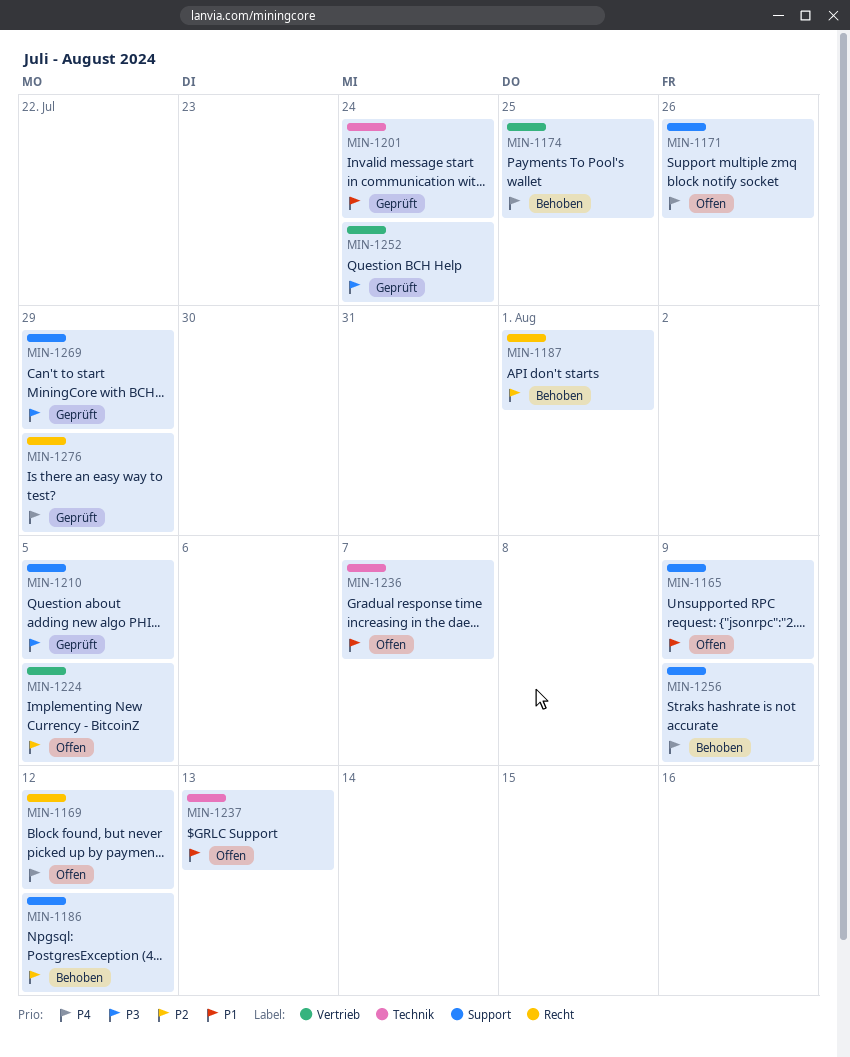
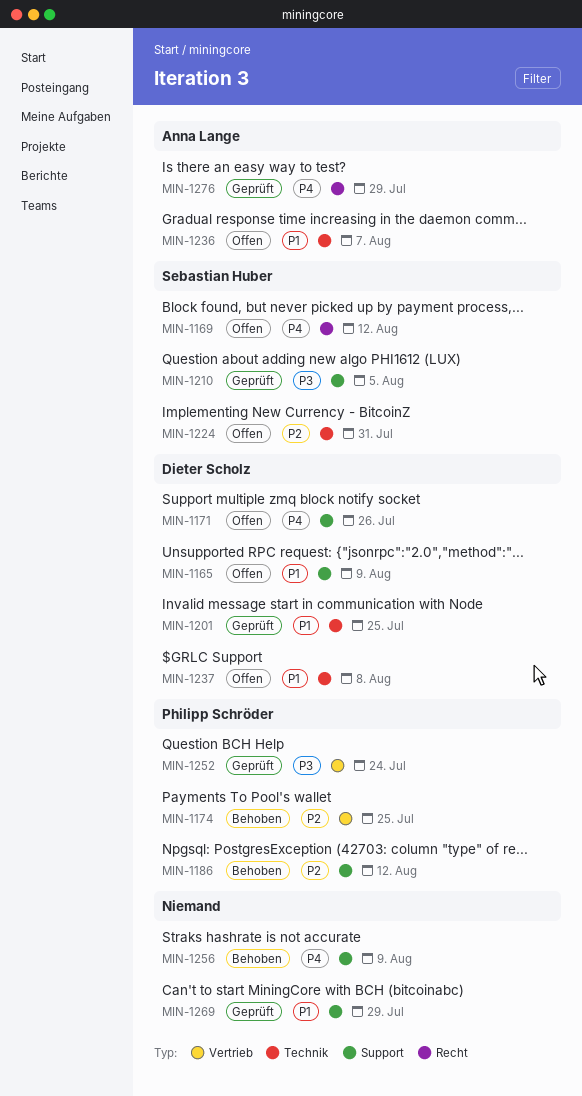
MIN-1174, priority: P4 -> P2
MIN-1187: present -> none
MIN-1201, due: Jul 24 -> Jul 25
MIN-1224, label: Vertrieb -> Technik
MIN-1224, due: Aug 5 -> Jul 31
MIN-1237, due: Aug 13 -> Aug 8
MIN-1269, priority: P3 -> P1

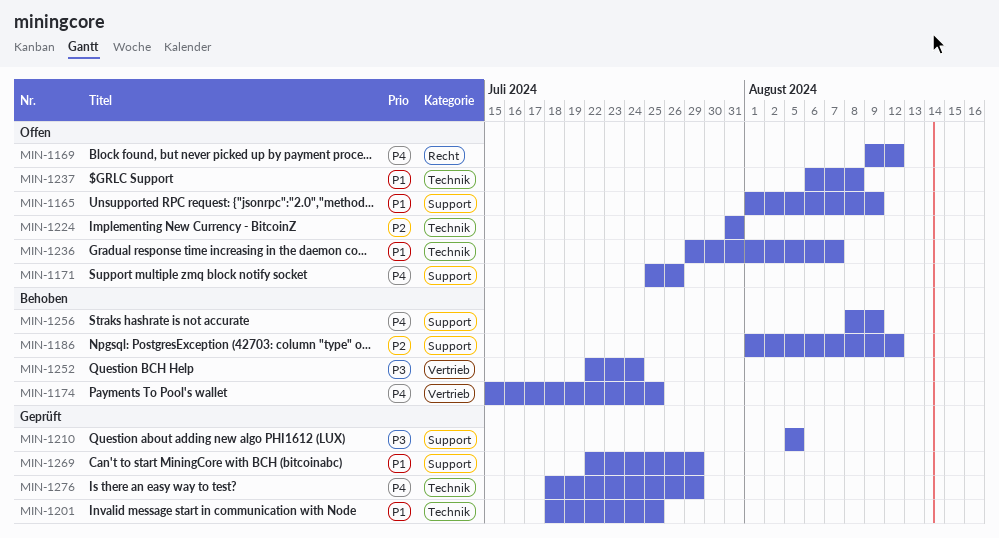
MIN-1174, priority: P2 -> P4
MIN-1252, status: Geprüft -> Behoben
MIN-1276, label: Recht -> Technik

